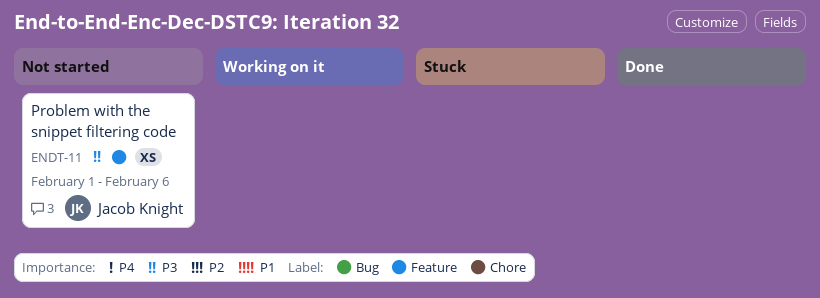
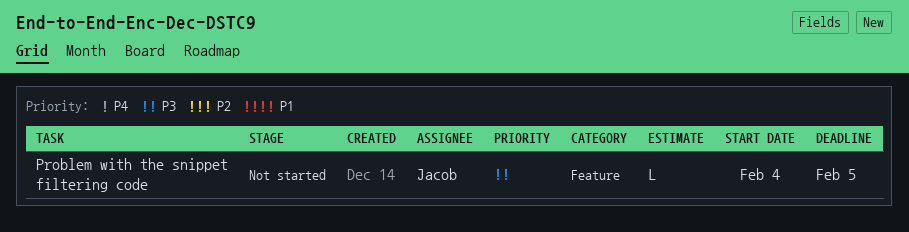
Problem with the snippet filtering code, estimate: XS -> L
Problem with the snippet filtering code, start: Feb 1 -> Feb 4
Problem with the snippet filtering code, due: Feb 6 -> Feb 5

